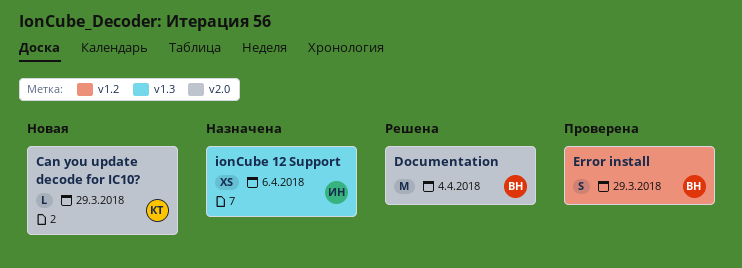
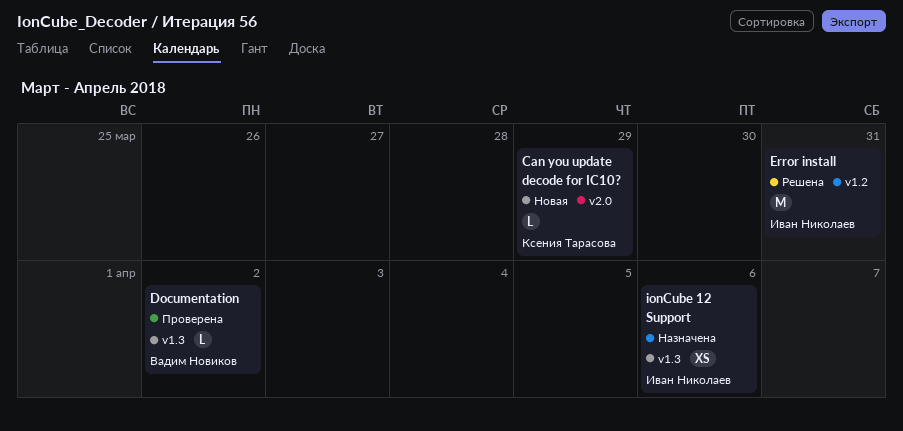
Documentation, status: Решена -> Проверена
Documentation, label: v2.0 -> v1.3
Documentation, estimate: M -> L
Documentation, due: Apr 4 -> Apr 2
Error install, status: Проверена -> Решена
Error install, owner: Вадим Новиков -> Иван Николаев
Error install, estimate: S -> M
Error install, due: Mar 29 -> Mar 31

